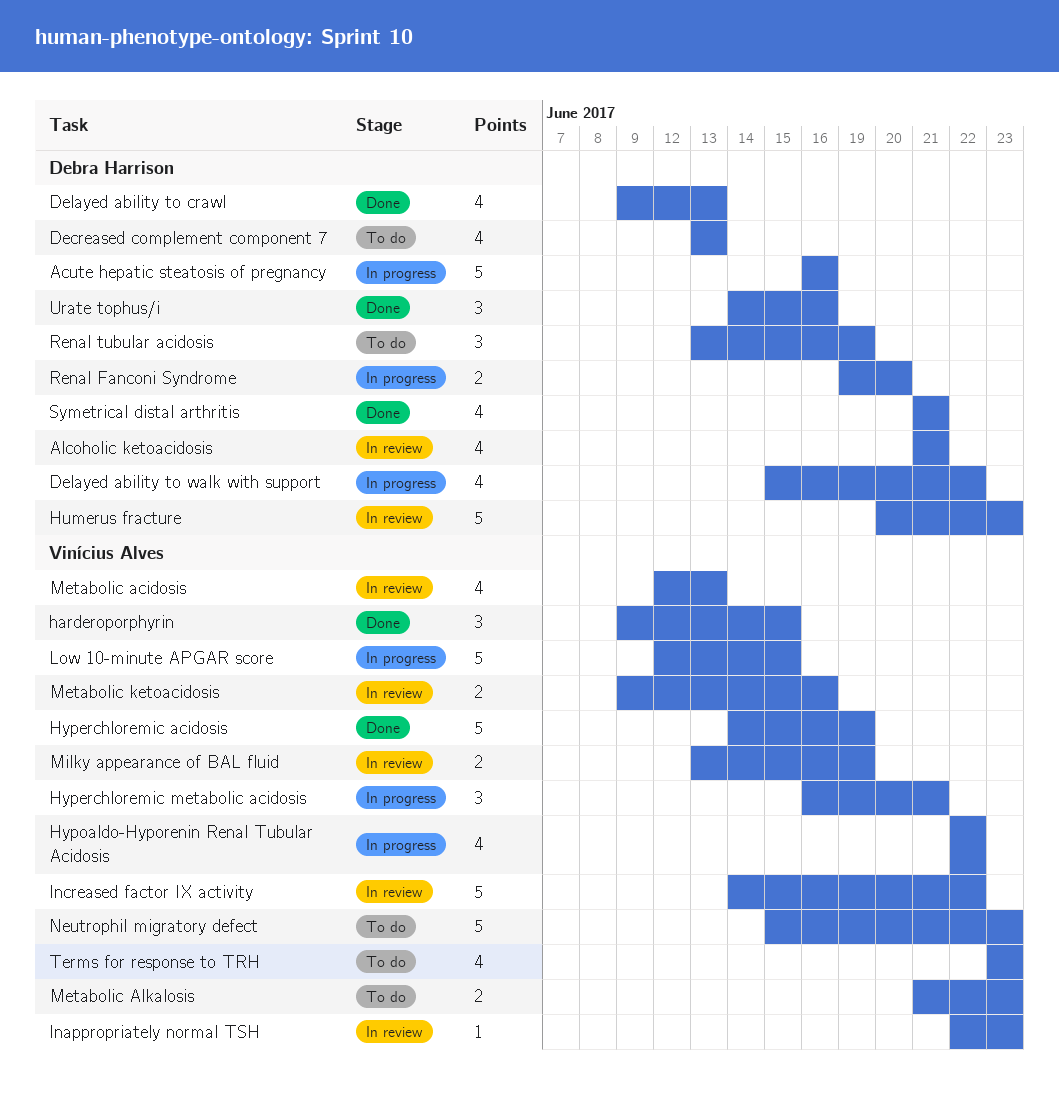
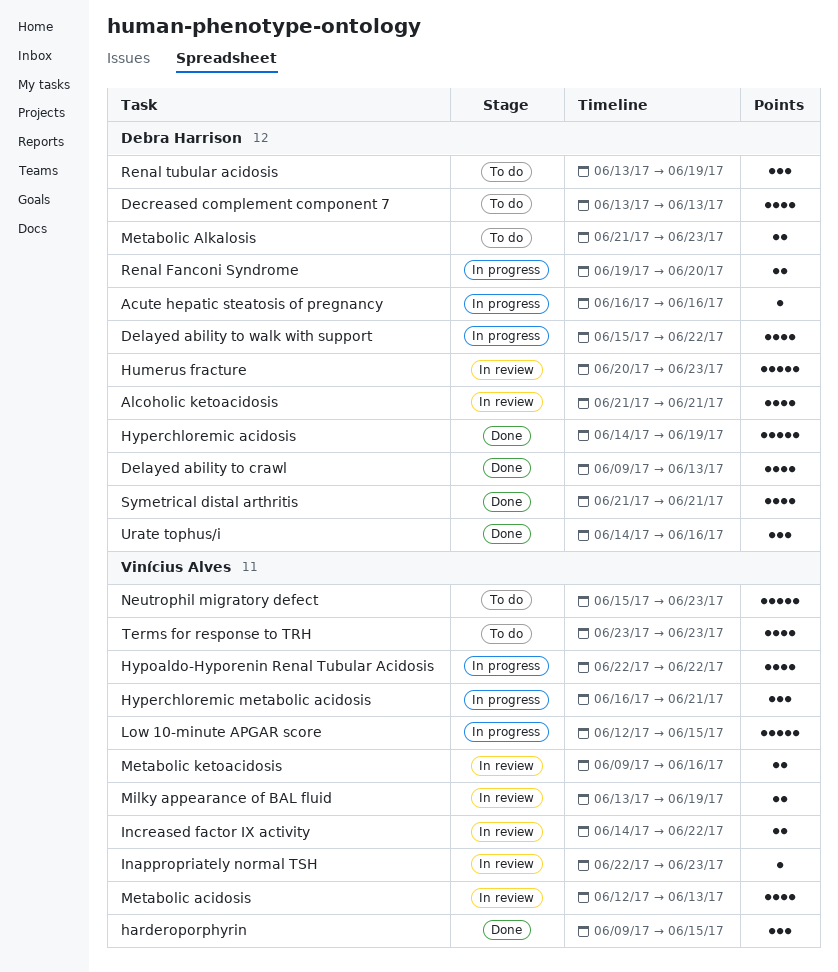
Acute hepatic steatosis of pregnancy, estimate: 5 -> 1
Hyperchloremic acidosis, owner: Vinícius Alves -> Debra Harrison
Increased factor IX activity, estimate: 5 -> 2
Metabolic Alkalosis, owner: Vinícius Alves -> Debra Harrison

